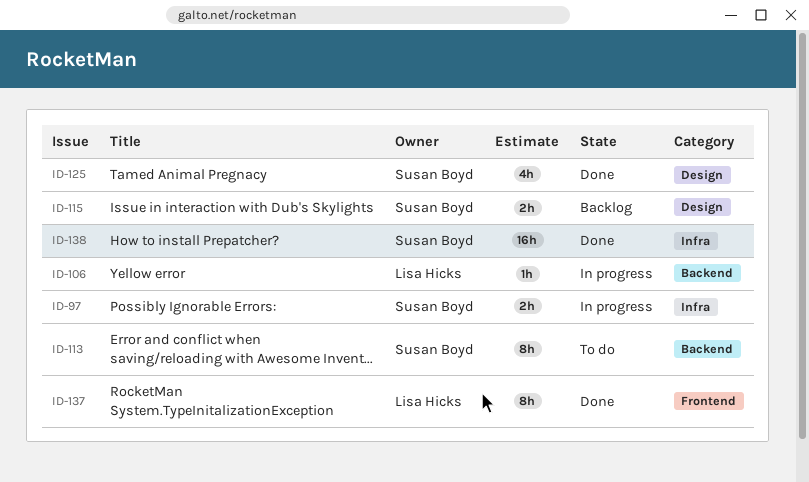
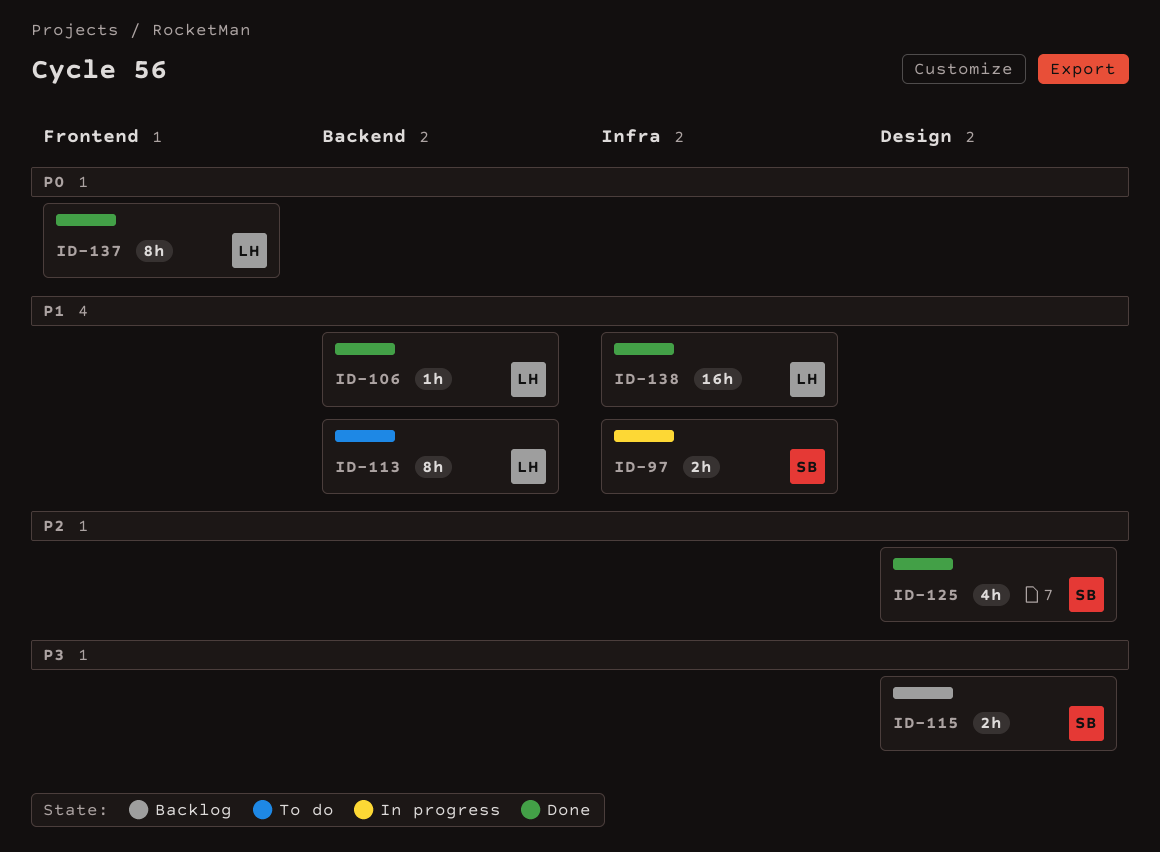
ID-106, status: In progress -> Done
ID-113, owner: Susan Boyd -> Lisa Hicks
ID-138, owner: Susan Boyd -> Lisa Hicks

